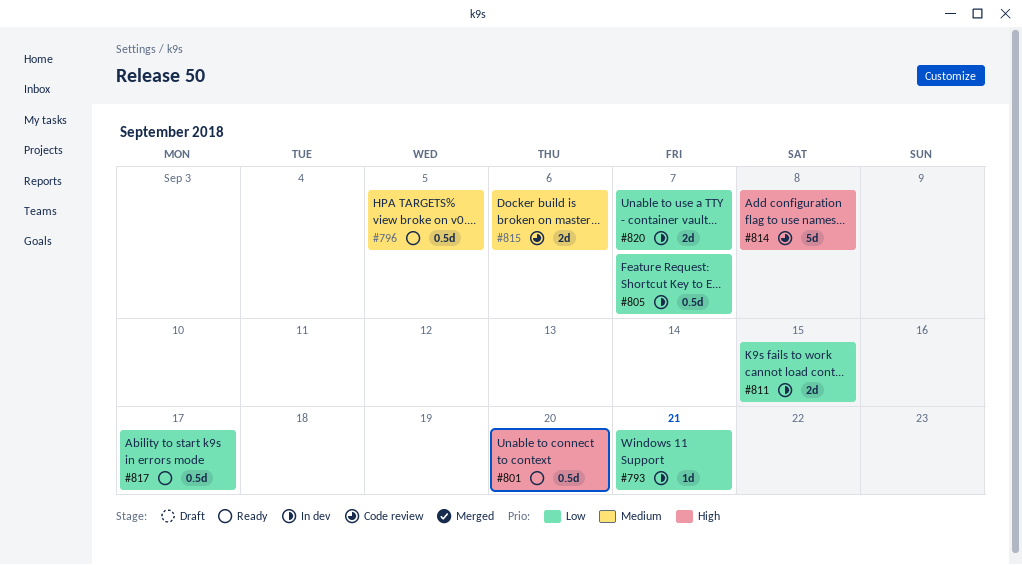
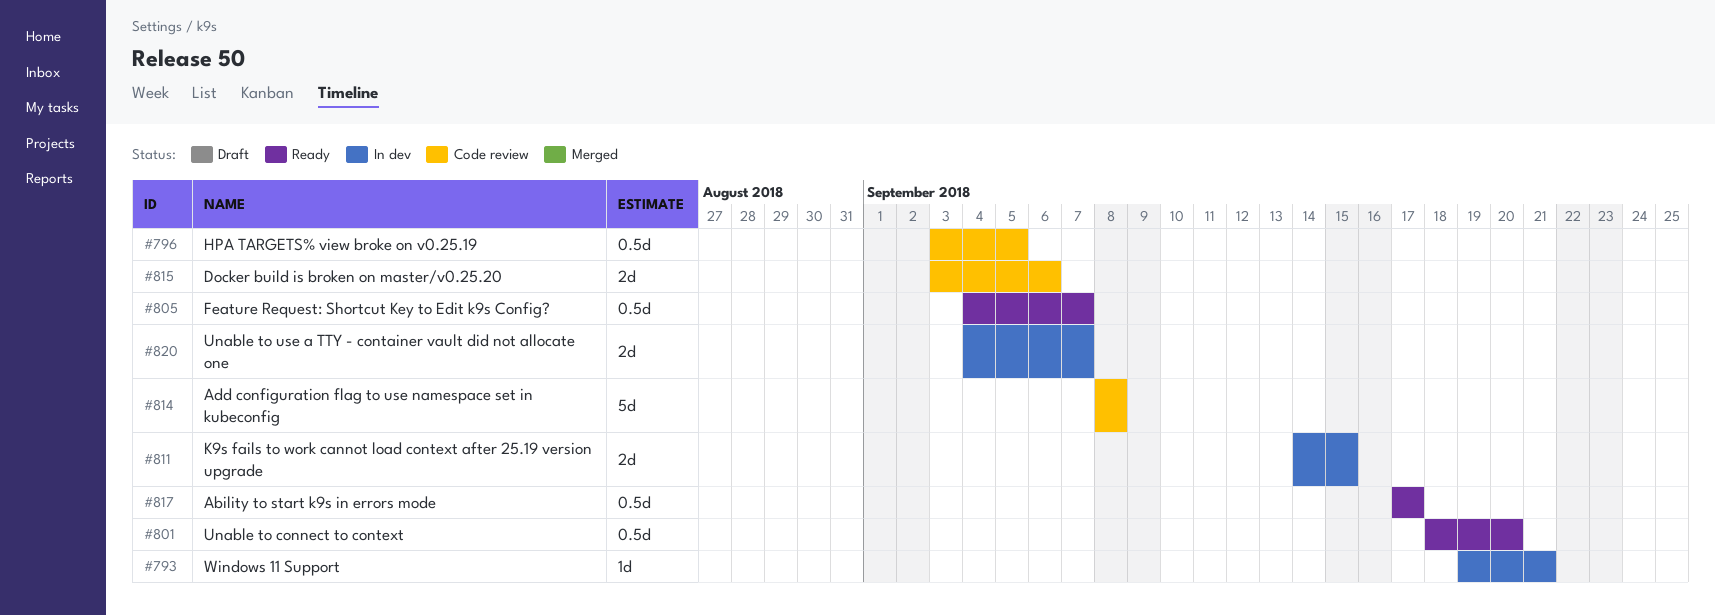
#796, status: Ready -> Code review
#805, status: In dev -> Ready

